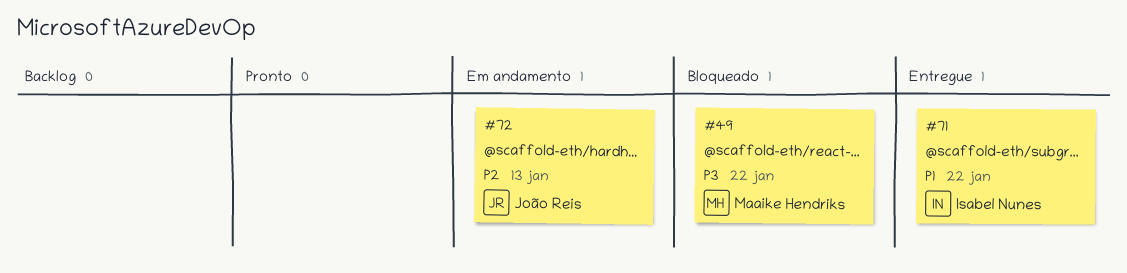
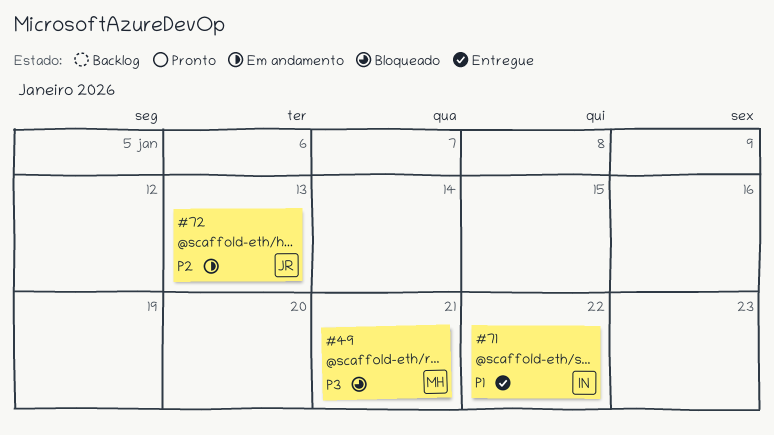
#49, due: Jan 22 -> Jan 21

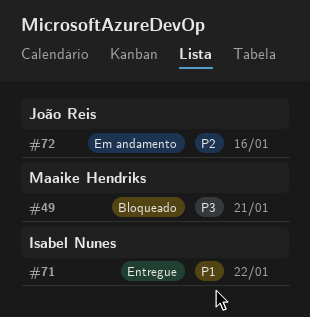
#72, due: Jan 13 -> Jan 16

